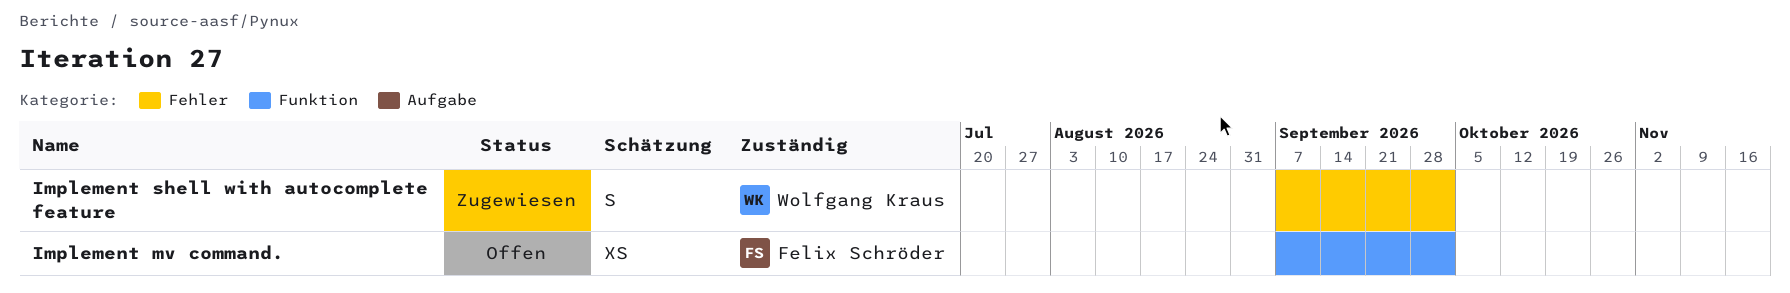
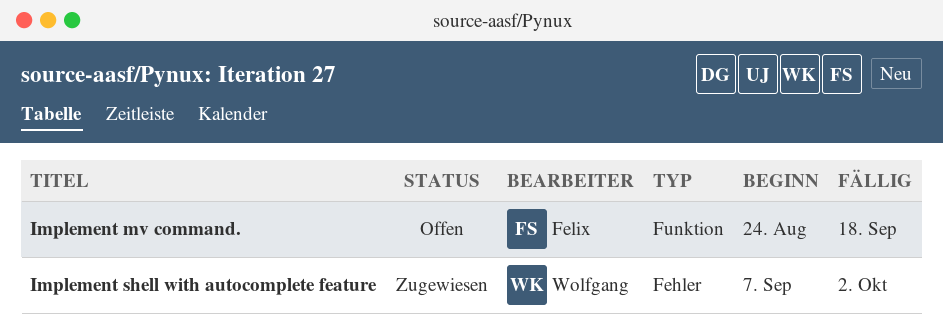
Implement mv command., start: Sep 7 -> Aug 24
Implement mv command., due: Oct 2 -> Sep 18

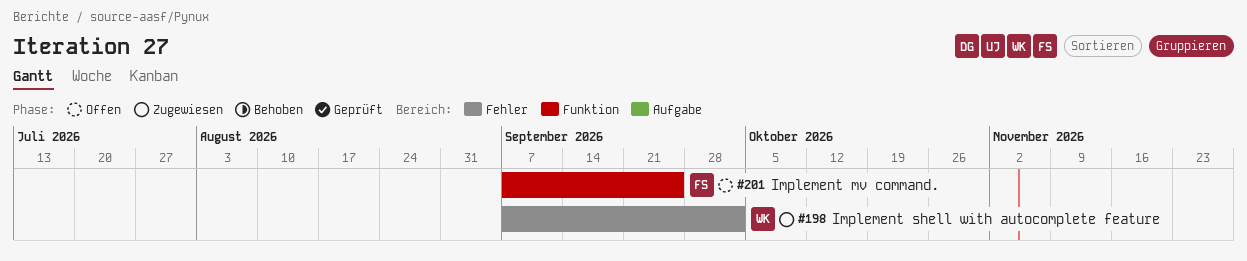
Implement mv command., start: Aug 24 -> Sep 7
Implement mv command., due: Sep 18 -> Sep 25

